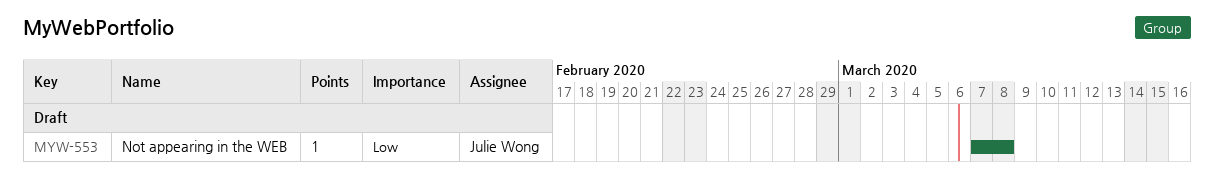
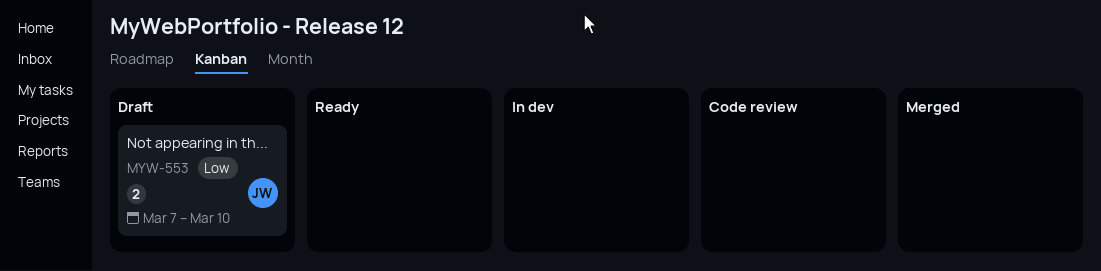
MYW-553, estimate: 1 -> 2
MYW-553, due: Mar 8 -> Mar 10

